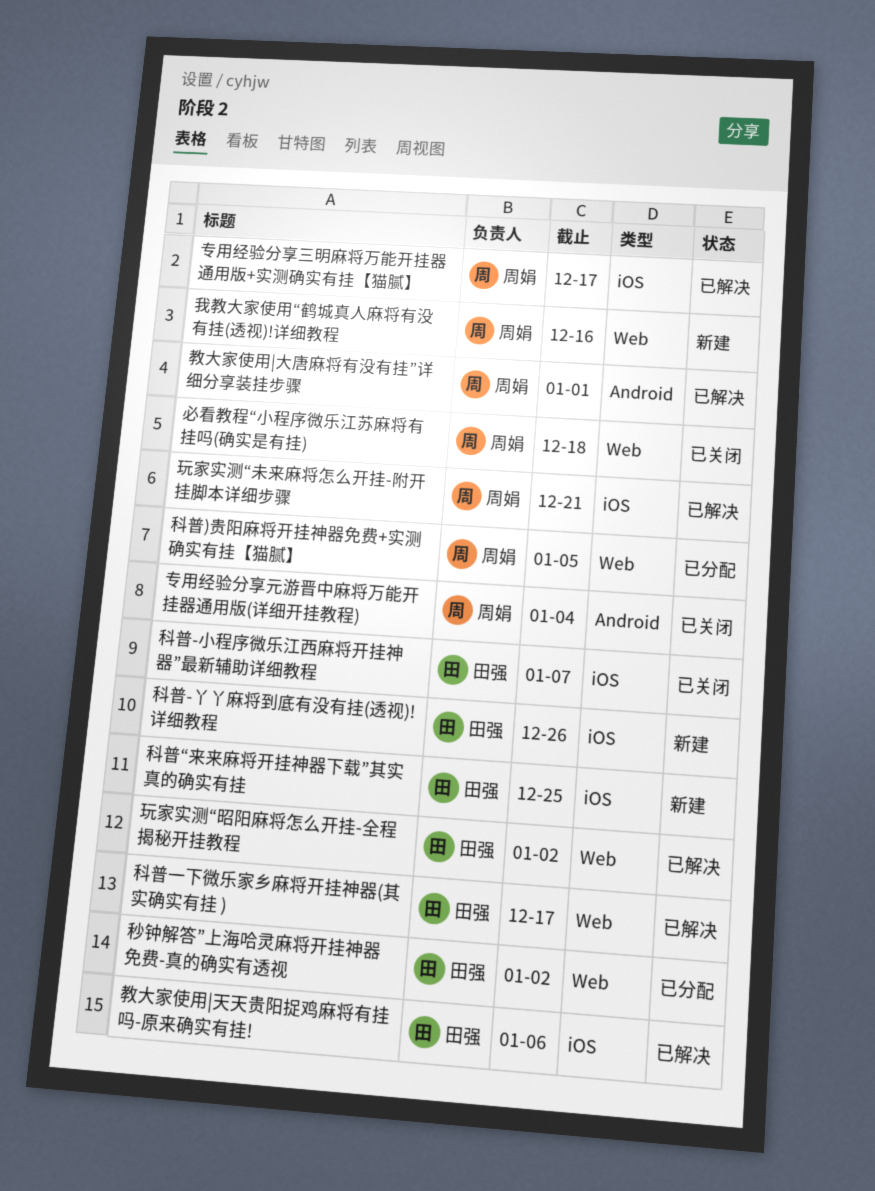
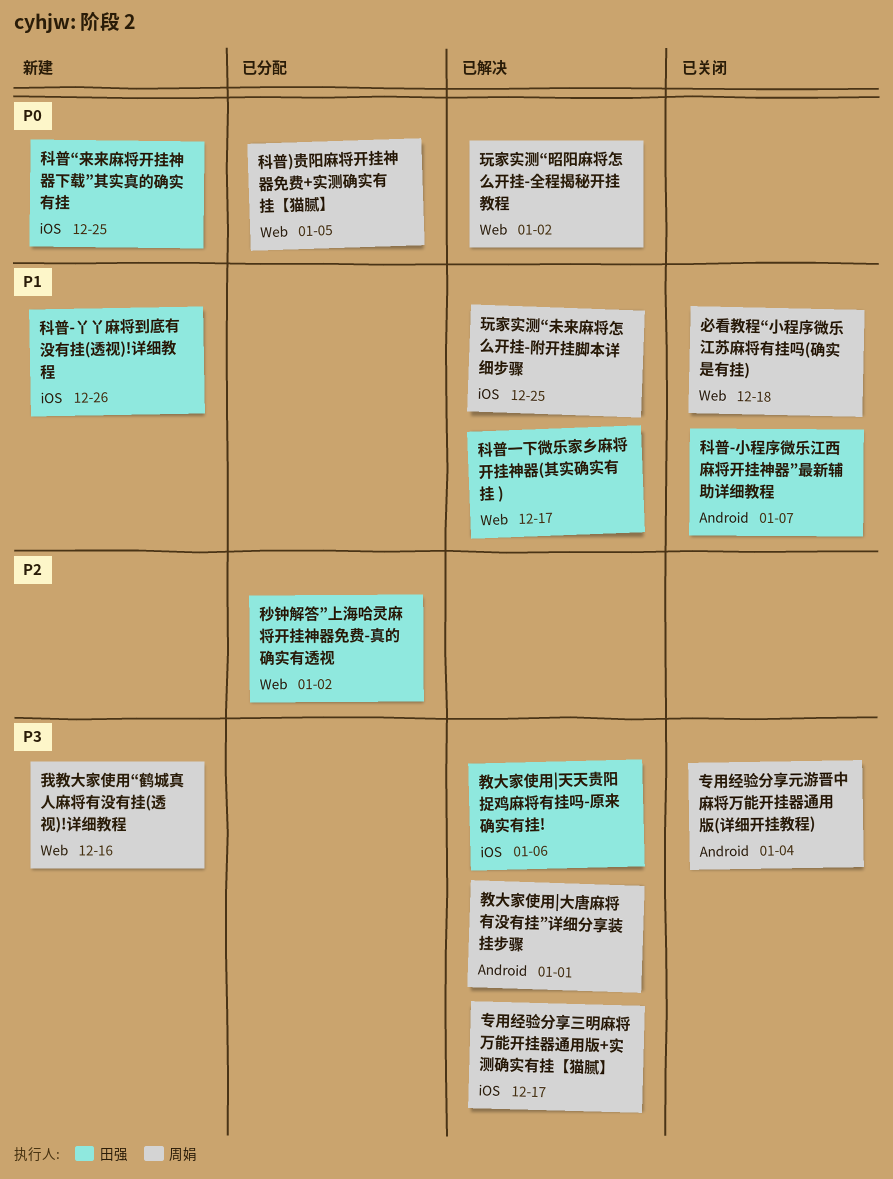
玩家实测“昭阳麻将怎么开挂-全程揭秘开挂教程, owner: 田强 -> 周娟
玩家实测“未来麻将怎么开挂-附开挂脚本详细步骤, due: Dec 21 -> Dec 25
科普-小程序微乐江西麻将开挂神器”最新辅助详细教程, label: iOS -> Android

